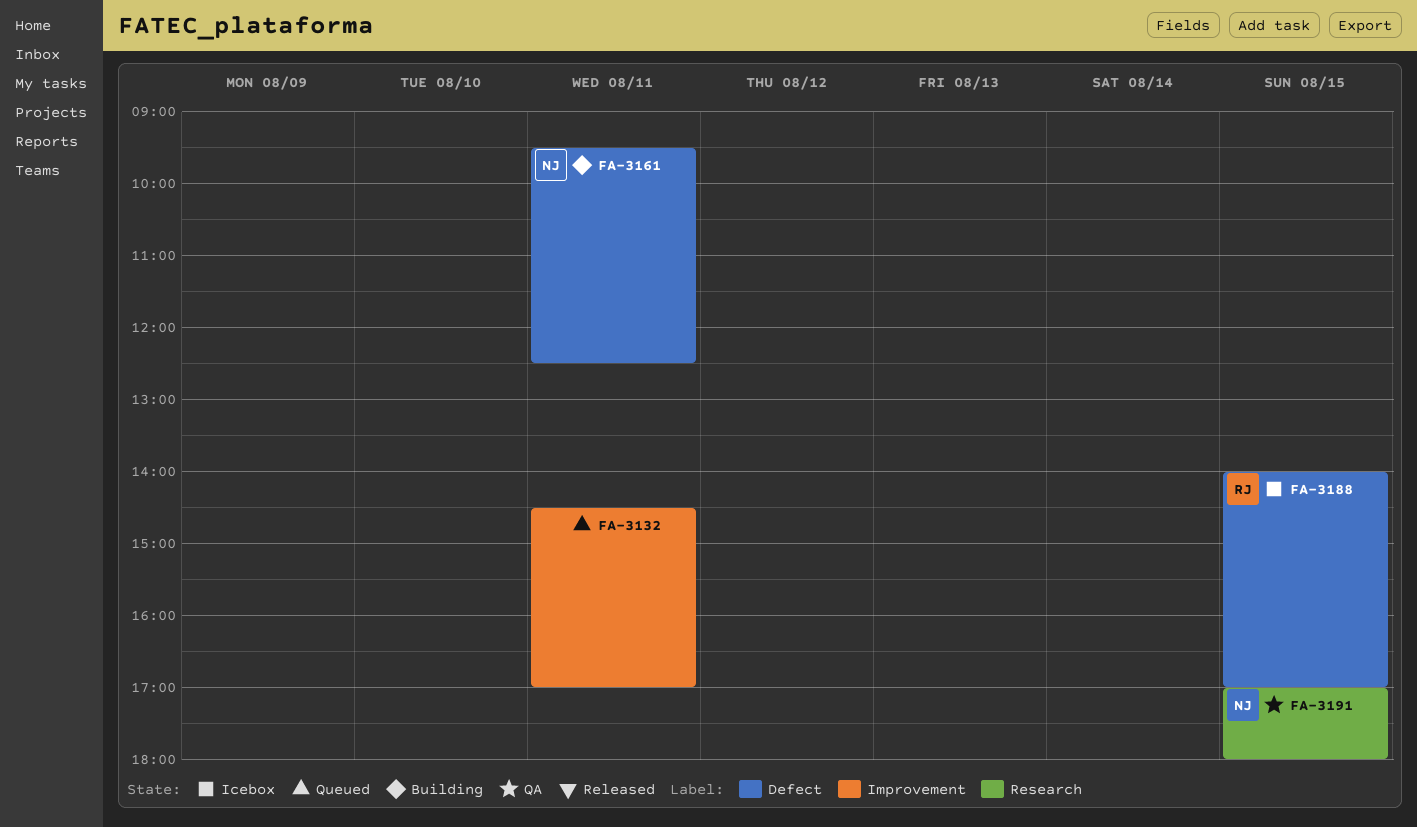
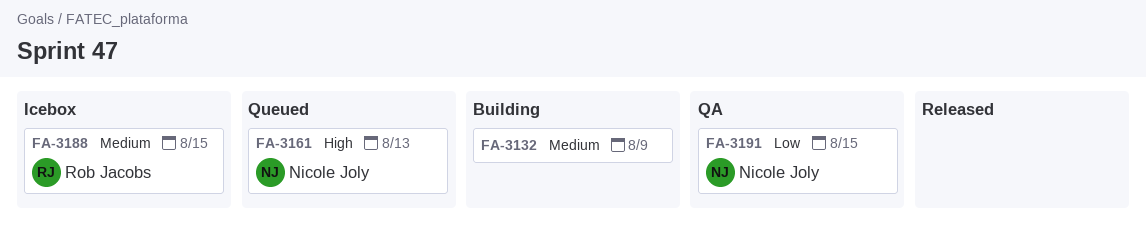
FA-3132, status: Queued -> Building
FA-3132, day: Aug 11 -> Aug 9
FA-3161, status: Building -> Queued
FA-3161, day: Aug 11 -> Aug 13

